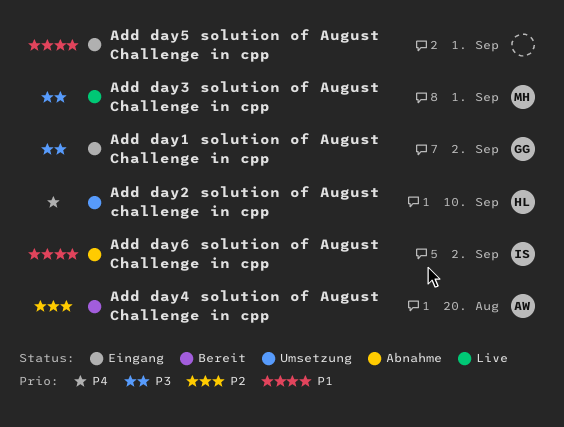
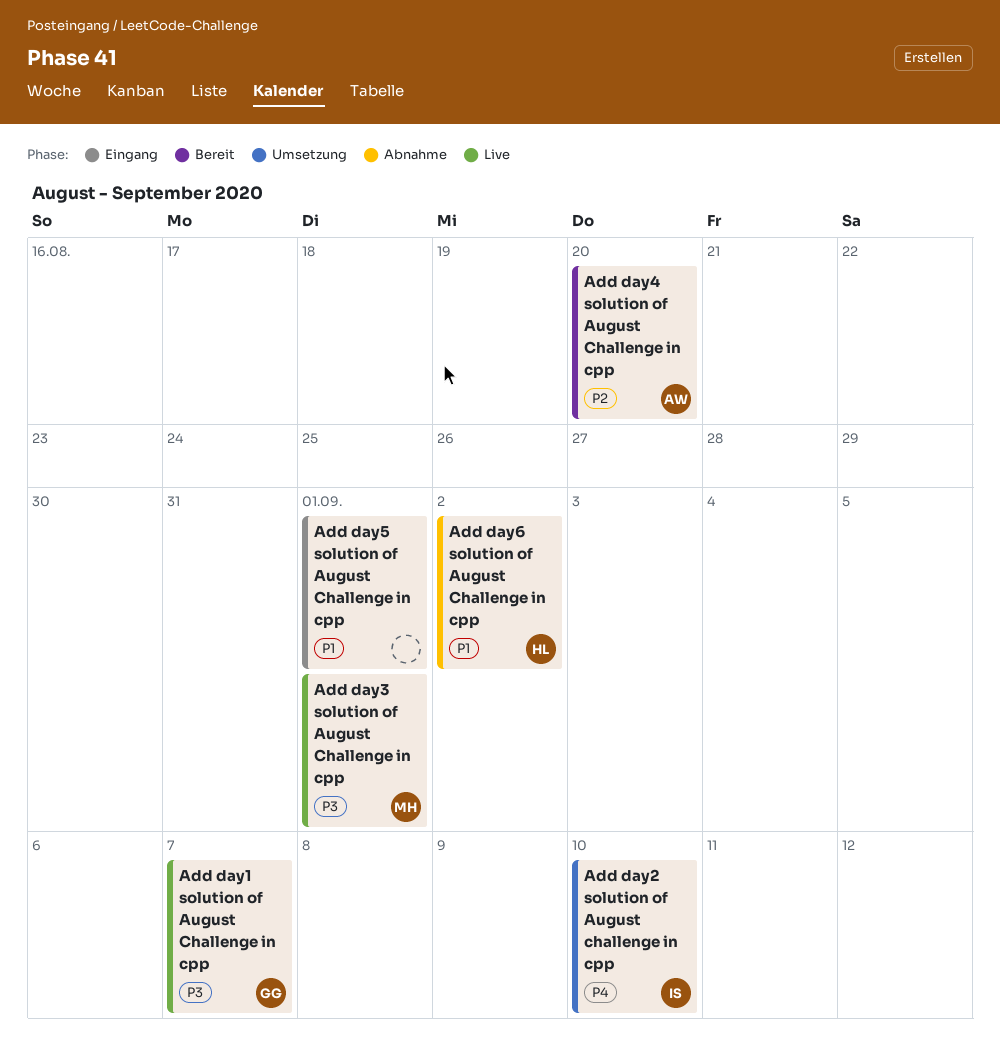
Add day1 solution of August Challenge in cpp, status: Eingang -> Live
Add day1 solution of August Challenge in cpp, due: Sep 2 -> Sep 7
Add day2 solution of August challenge in cpp, owner: HL -> IS
Add day6 solution of August Challenge in cpp, owner: IS -> HL

